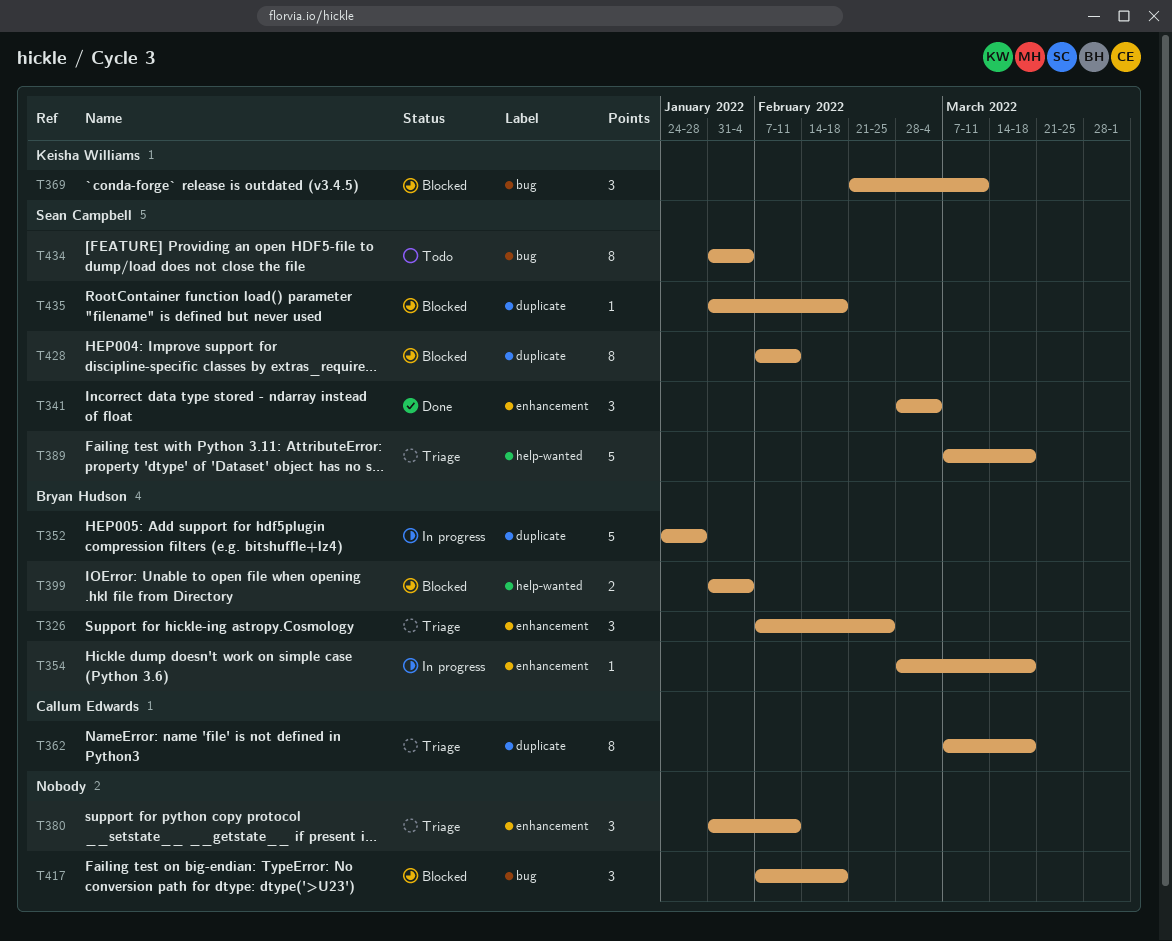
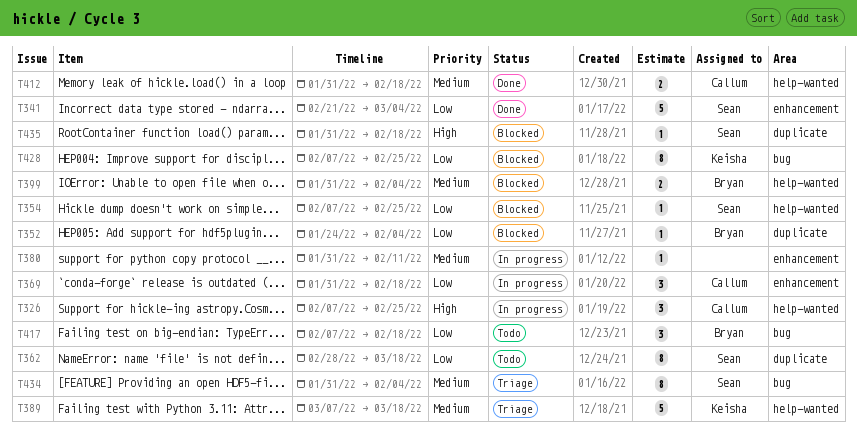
T326, status: Triage -> In progress
T326, owner: Bryan Hudson -> Callum Edwards
T326, label: enhancement -> help-wanted
T341, estimate: 3 -> 5
T341, start: Feb 28 -> Feb 21
T352, status: In progress -> Blocked
T352, estimate: 5 -> 1
T352, due: Jan 28 -> Feb 4
T354, status: In progress -> Blocked
T354, owner: Bryan Hudson -> Sean Campbell
T354, label: enhancement -> help-wanted
T354, start: Feb 28 -> Feb 7
T354, due: Mar 18 -> Feb 25
T362, status: Triage -> Todo
T362, owner: Callum Edwards -> Sean Campbell
T362, start: Mar 7 -> Feb 28
T369, status: Blocked -> In progress
T369, owner: Keisha Williams -> Callum Edwards
T369, label: bug -> enhancement
T369, start: Feb 21 -> Jan 31
T369, due: Mar 11 -> Feb 18
T380, status: Triage -> In progress
T380, estimate: 3 -> 1
T389, owner: Sean Campbell -> Keisha Williams
T412: none -> present
T417, status: Blocked -> Todo
T417, owner: none -> Bryan Hudson
T428, owner: Sean Campbell -> Keisha Williams
T428, label: duplicate -> bug
T428, due: Feb 11 -> Feb 25
T434, status: Todo -> Triage

